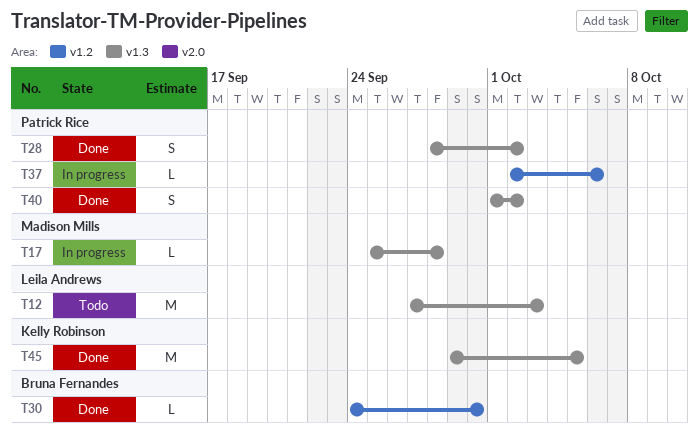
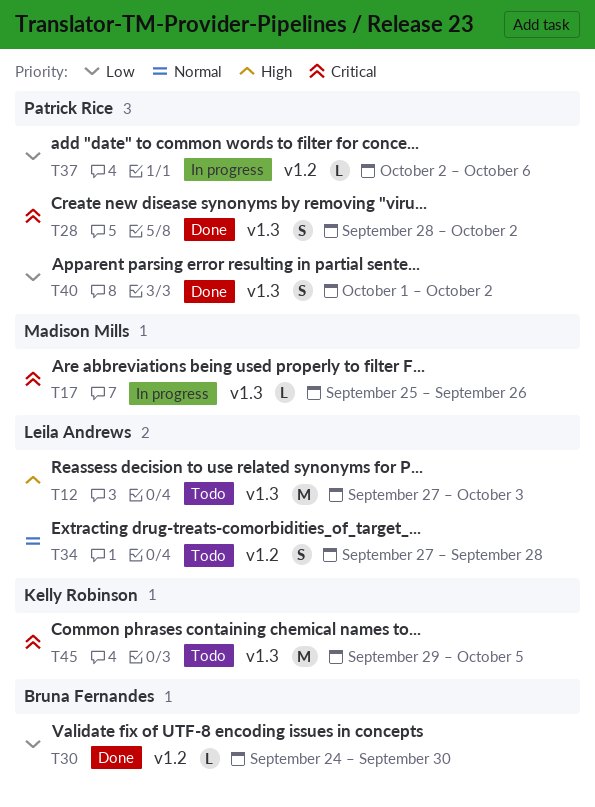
T17, due: Sep 28 -> Sep 26
T34: none -> present
T45, status: Done -> Todo

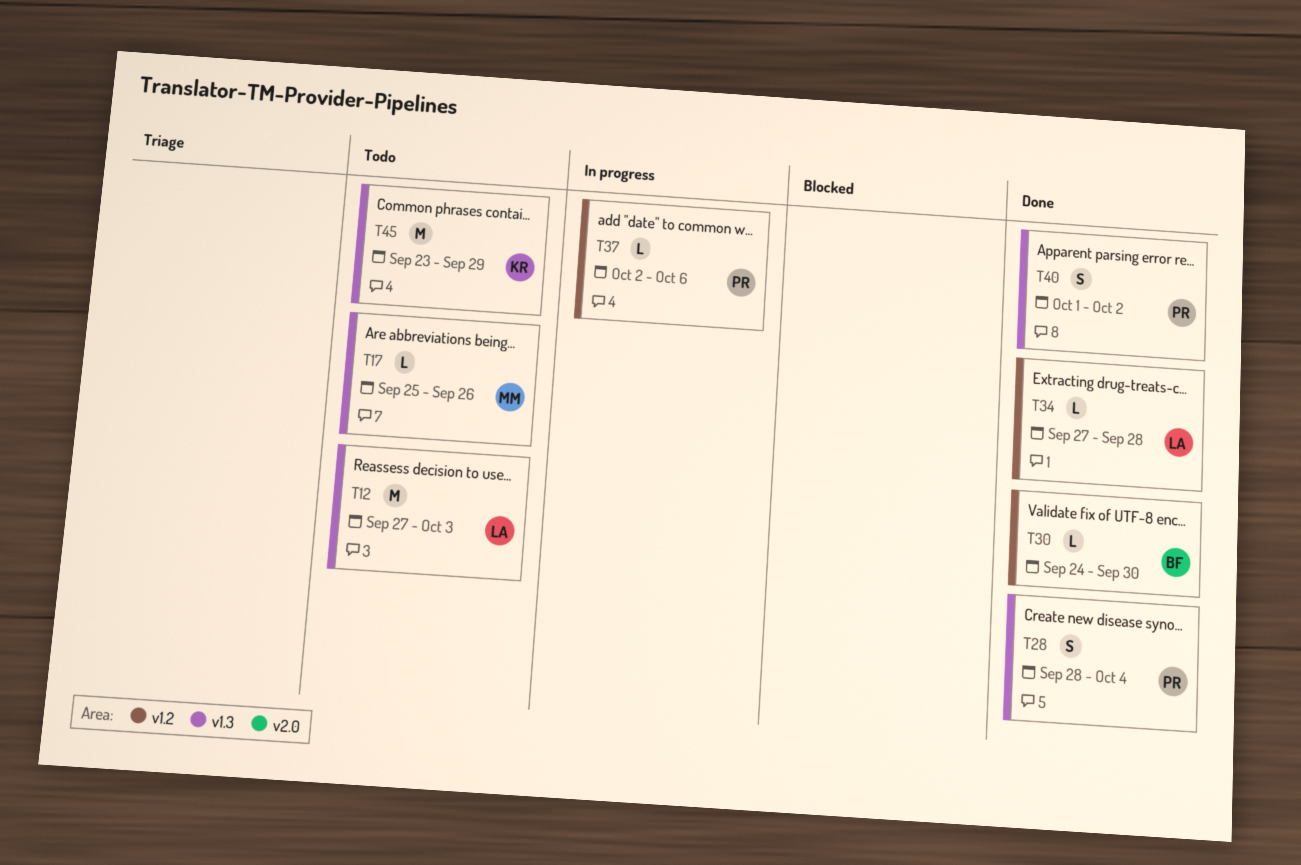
T17, status: In progress -> Todo
T28, due: Oct 2 -> Oct 4
T34, status: Todo -> Done
T34, estimate: S -> L
T45, start: Sep 29 -> Sep 23
T45, due: Oct 5 -> Sep 29

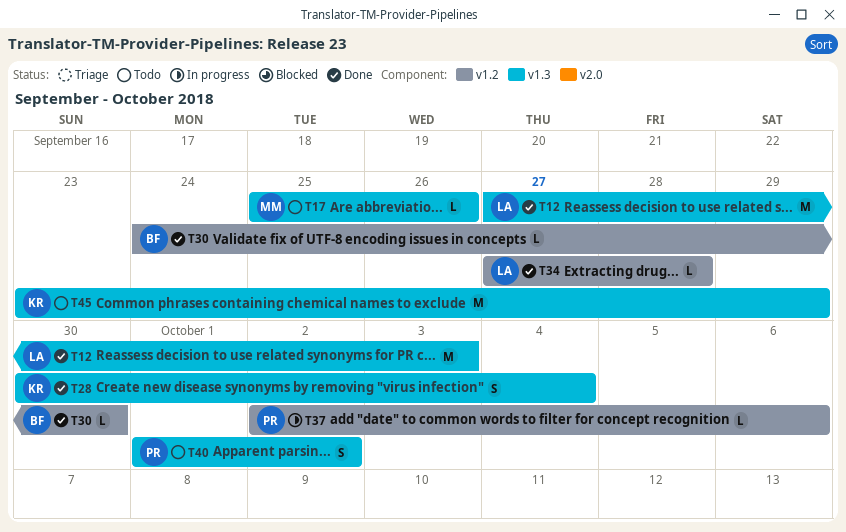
T12, status: Todo -> Done
T28, owner: PR -> KR
T28, start: Sep 28 -> Sep 30
T40, status: Done -> Todo

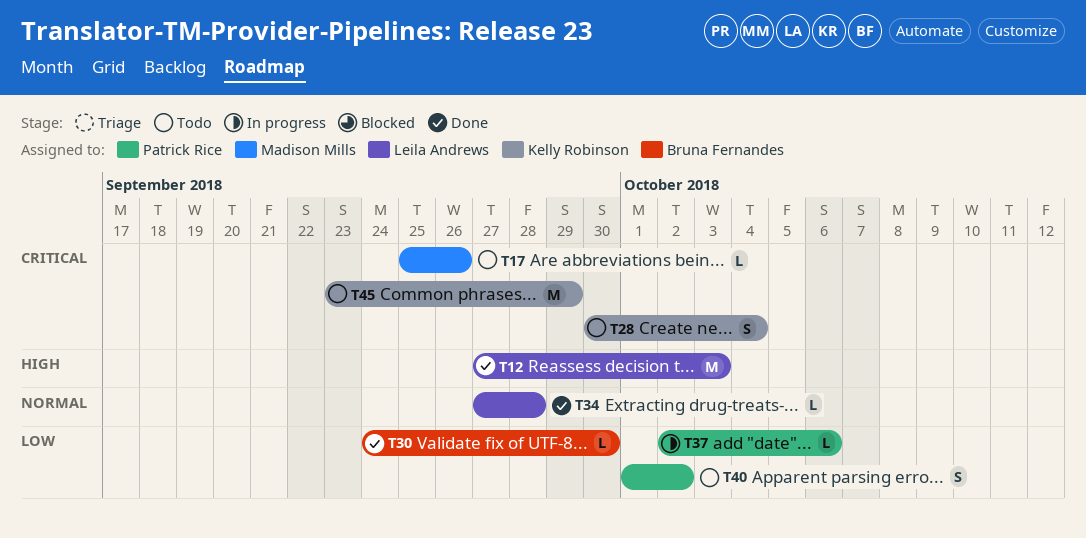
T28, status: Done -> Todo

